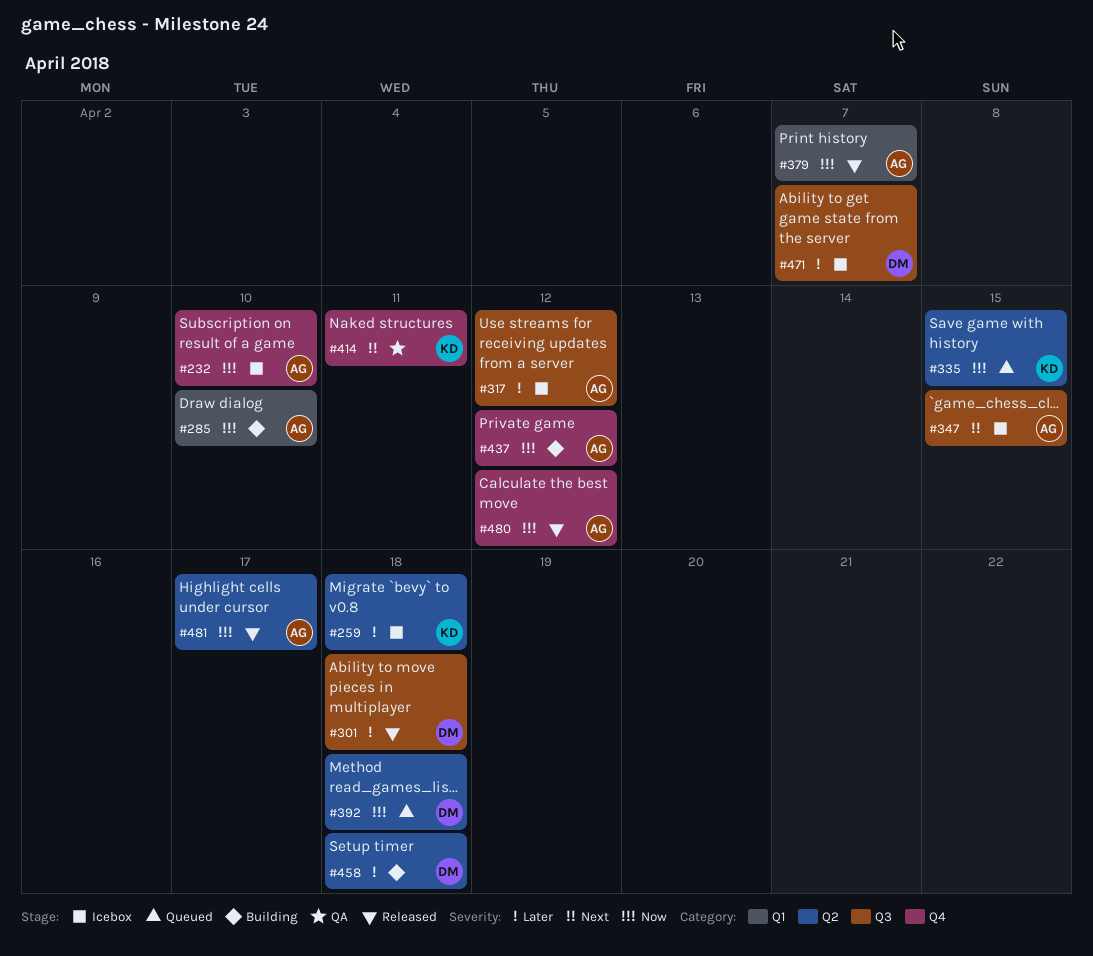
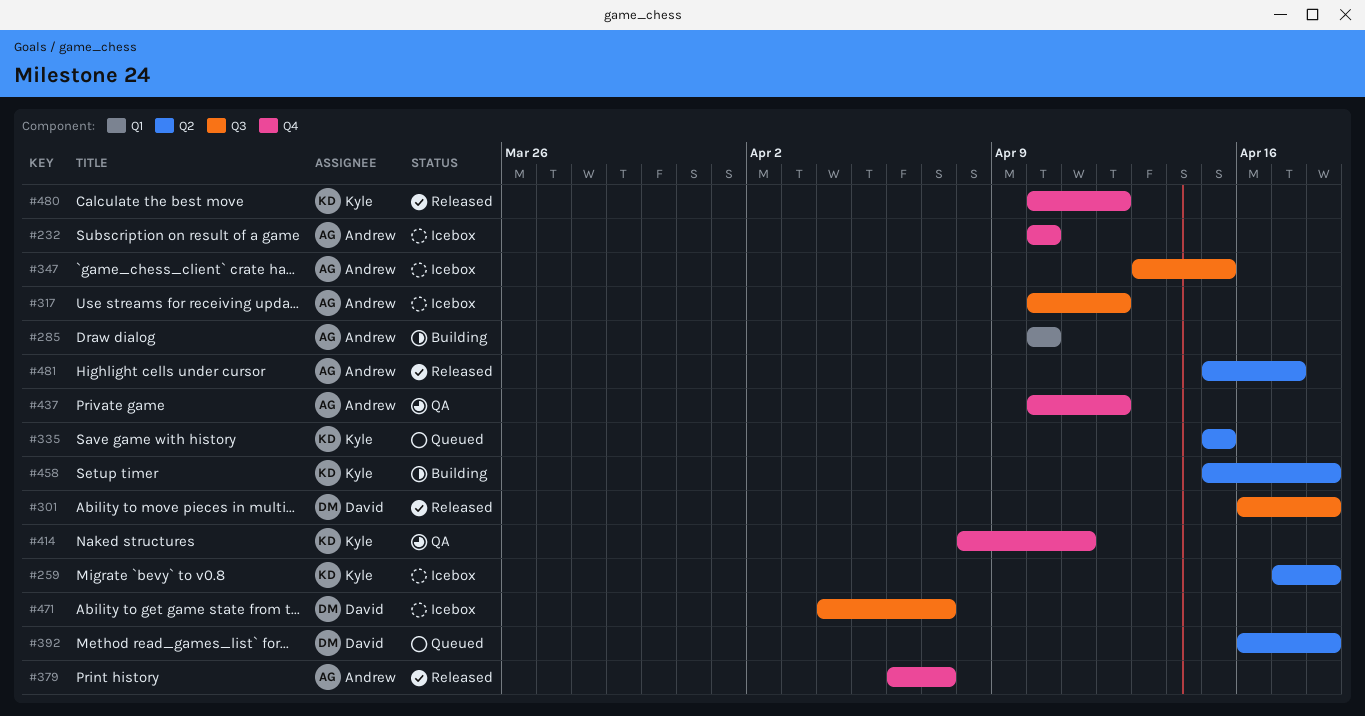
#379, label: Q1 -> Q4
#437, status: Building -> QA
#458, owner: David -> Kyle
#480, owner: Andrew -> Kyle

